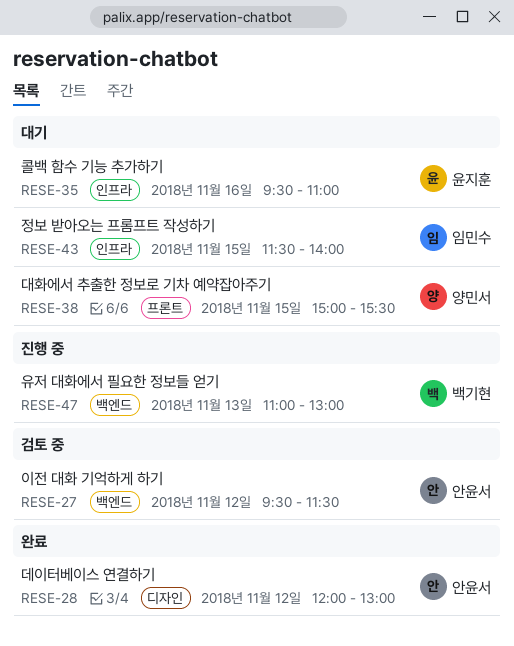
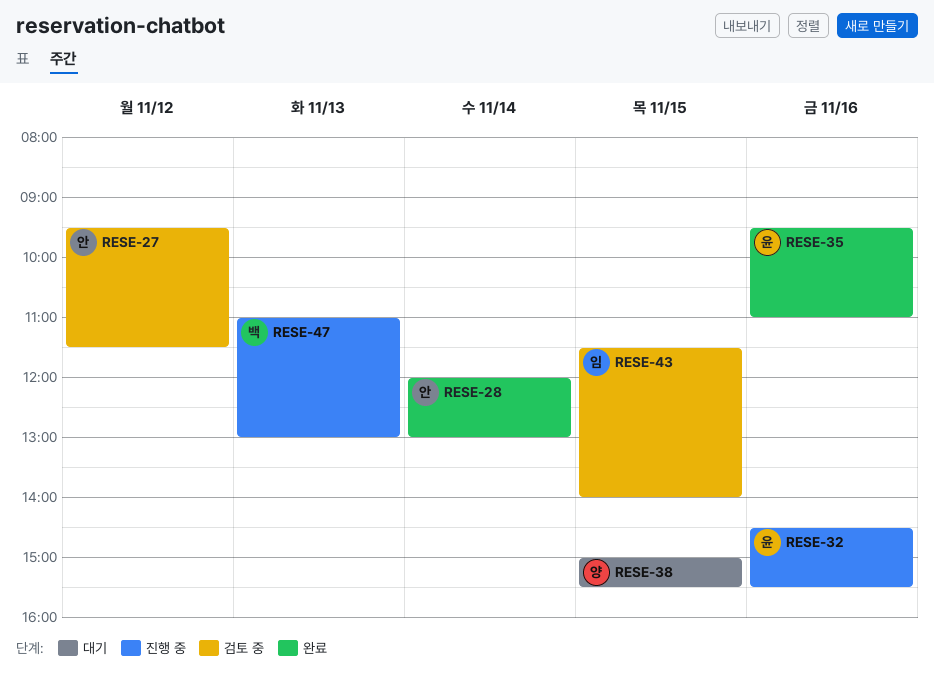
RESE-28, day: Nov 12 -> Nov 14
RESE-32: none -> present
RESE-35, status: 대기 -> 완료
RESE-43, status: 대기 -> 검토 중

